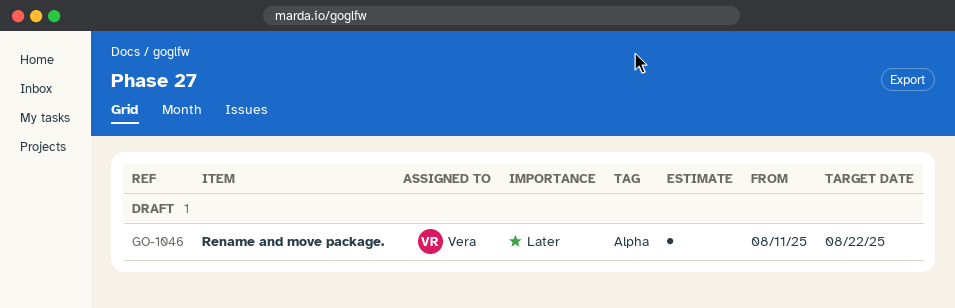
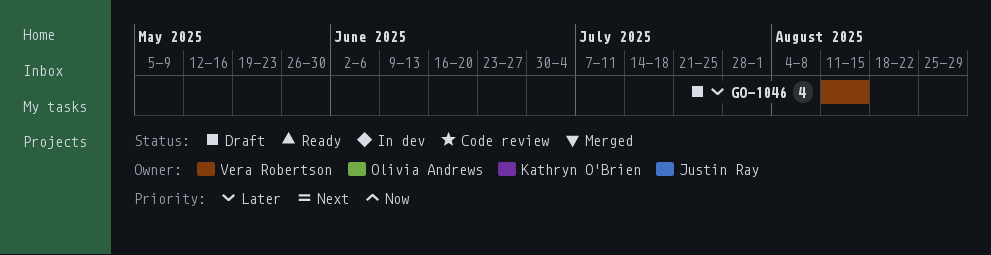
GO-1046, estimate: 1 -> 4
GO-1046, due: Aug 22 -> Aug 15

